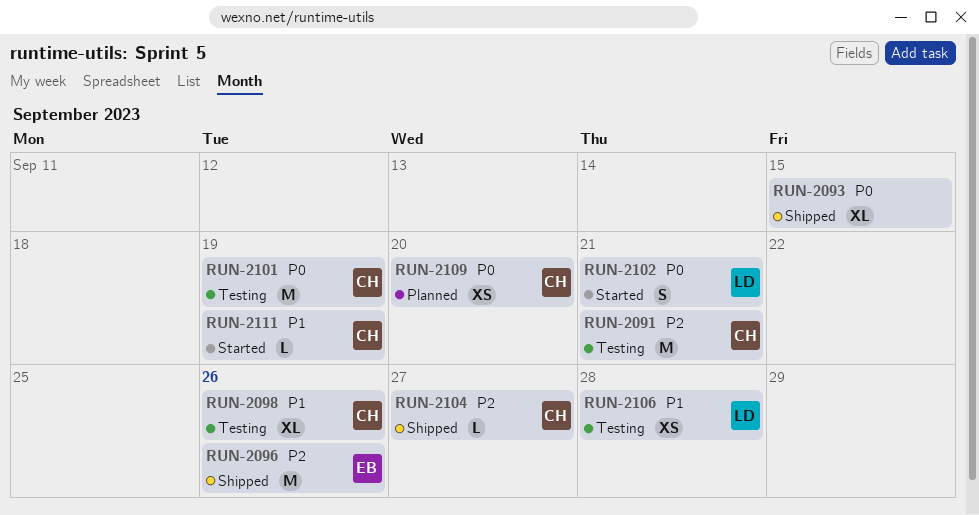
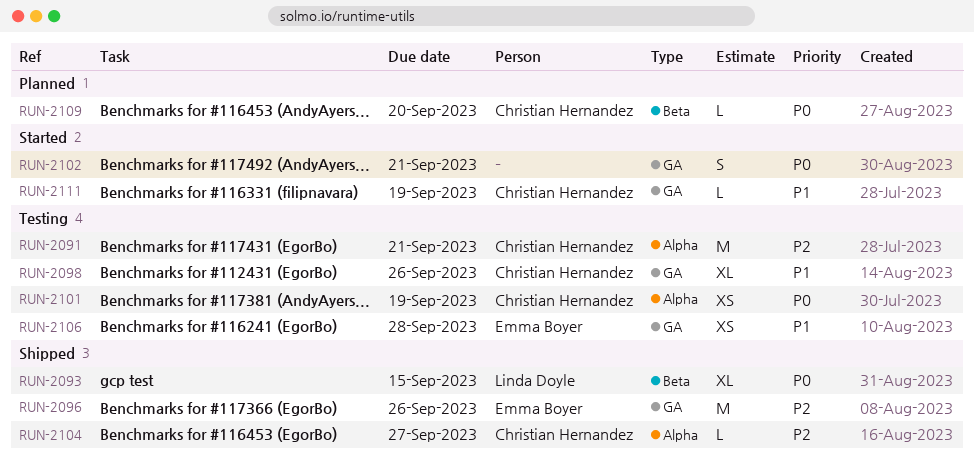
RUN-2093, owner: none -> Linda Doyle
RUN-2101, estimate: M -> XS
RUN-2102, owner: Linda Doyle -> none
RUN-2106, owner: Linda Doyle -> Emma Boyer
RUN-2109, estimate: XS -> L

